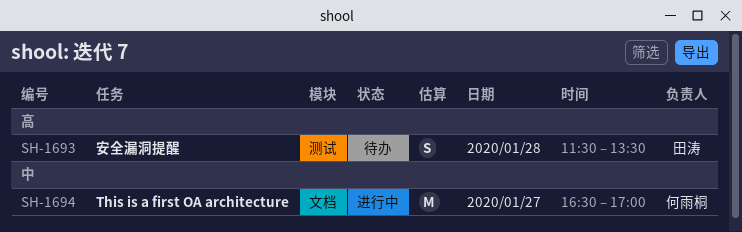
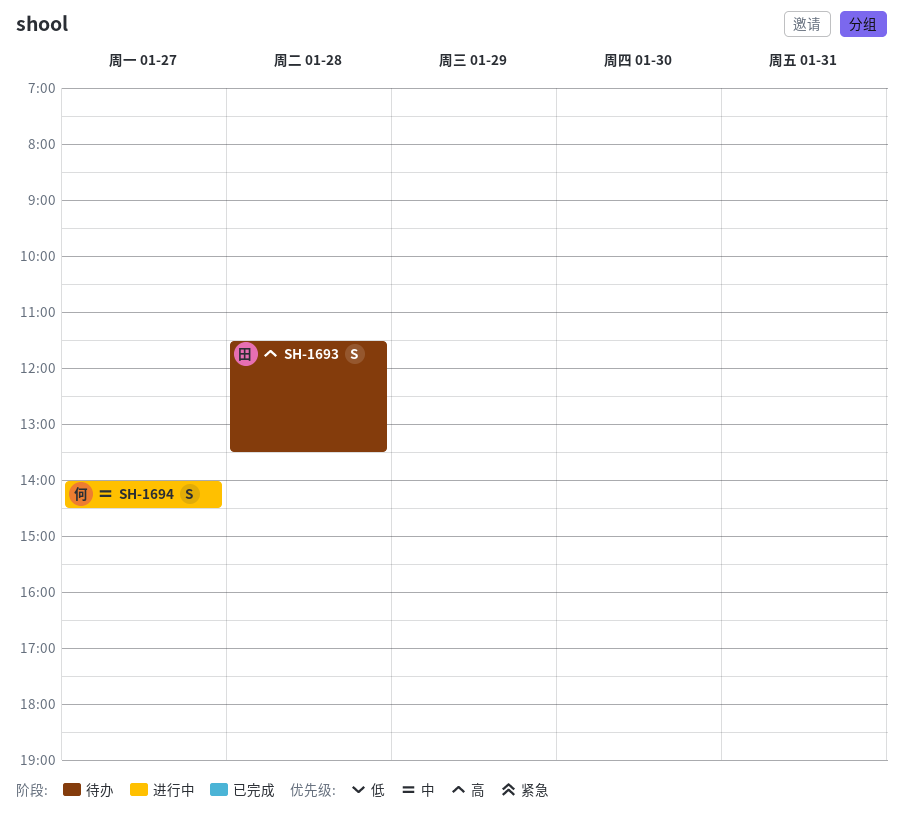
SH-1694, estimate: M -> S
SH-1694, begins: 16:30 -> 14:00
SH-1694, ends: 17:00 -> 14:30

